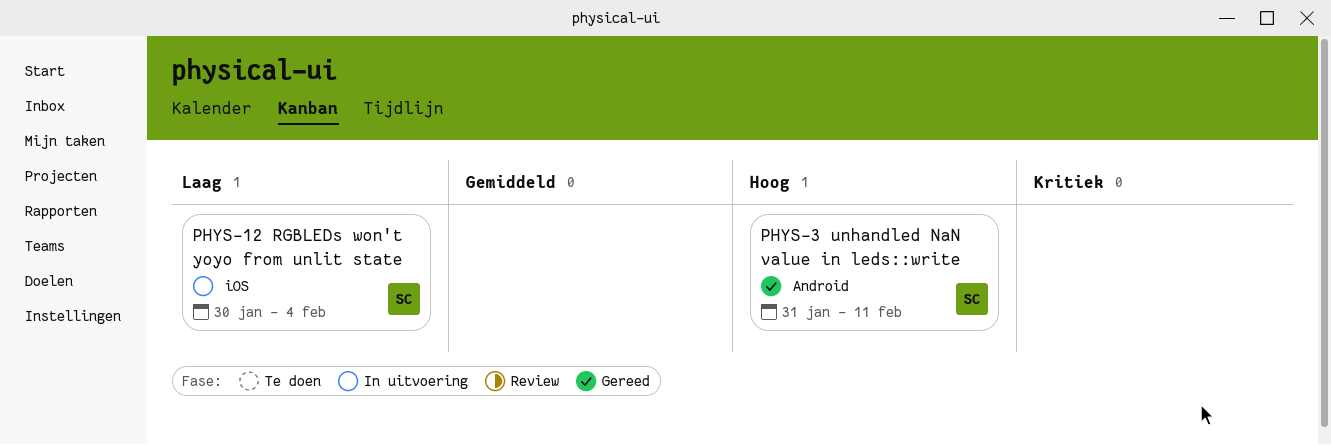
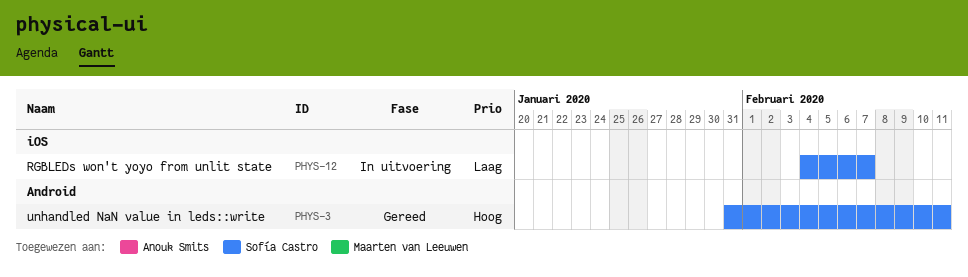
PHYS-12, start: Jan 30 -> Feb 4
PHYS-12, due: Feb 4 -> Feb 7

